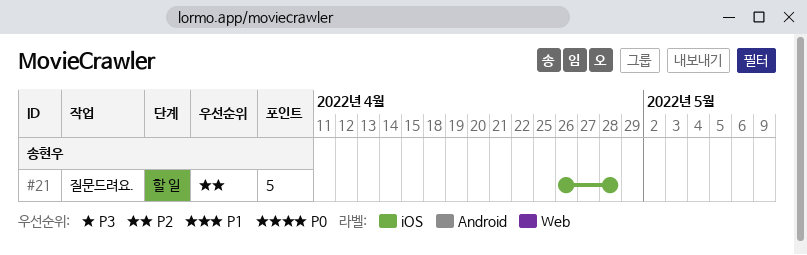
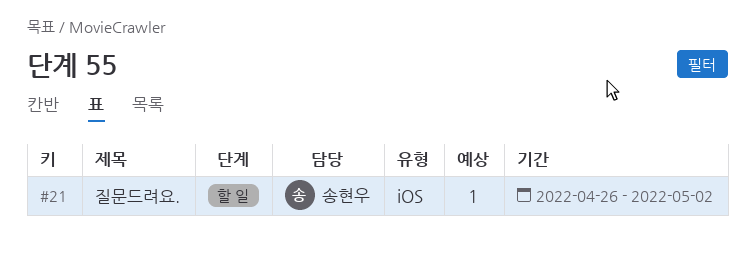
#21, estimate: 5 -> 1
#21, due: Apr 28 -> May 2

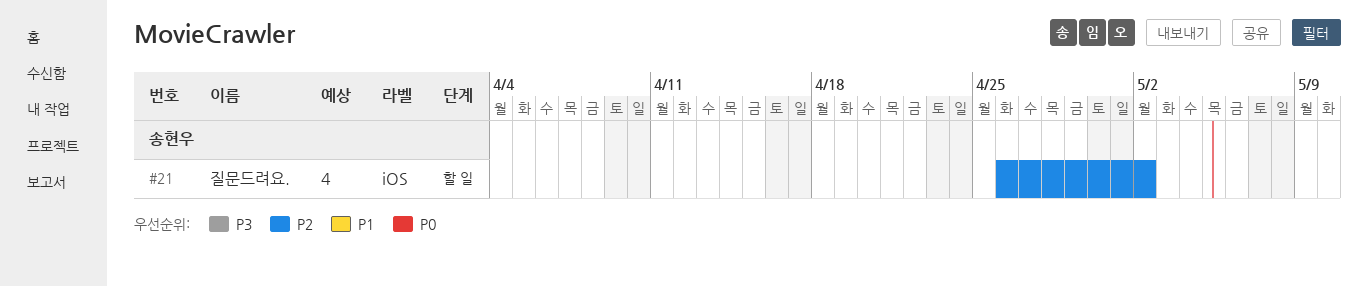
#21, estimate: 1 -> 4

